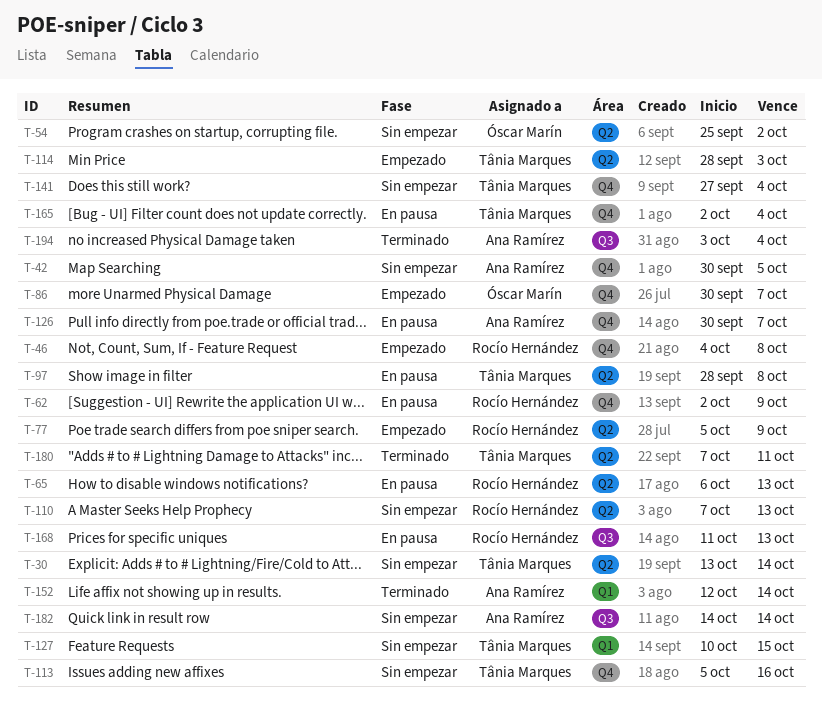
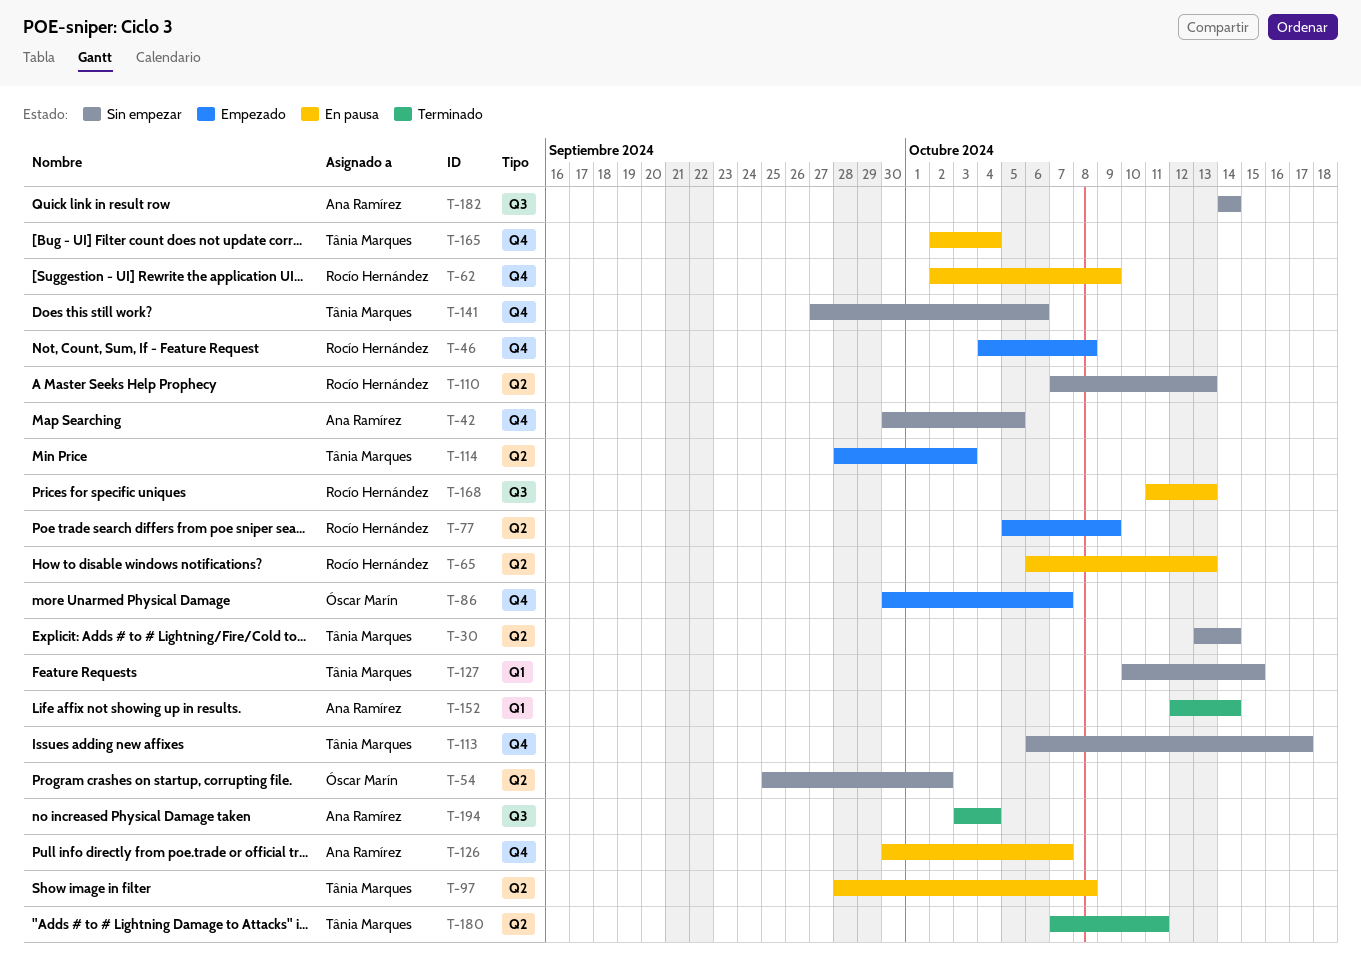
T-113, start: Oct 5 -> Oct 6
T-113, due: Oct 16 -> Oct 17
T-141, due: Oct 4 -> Oct 6

